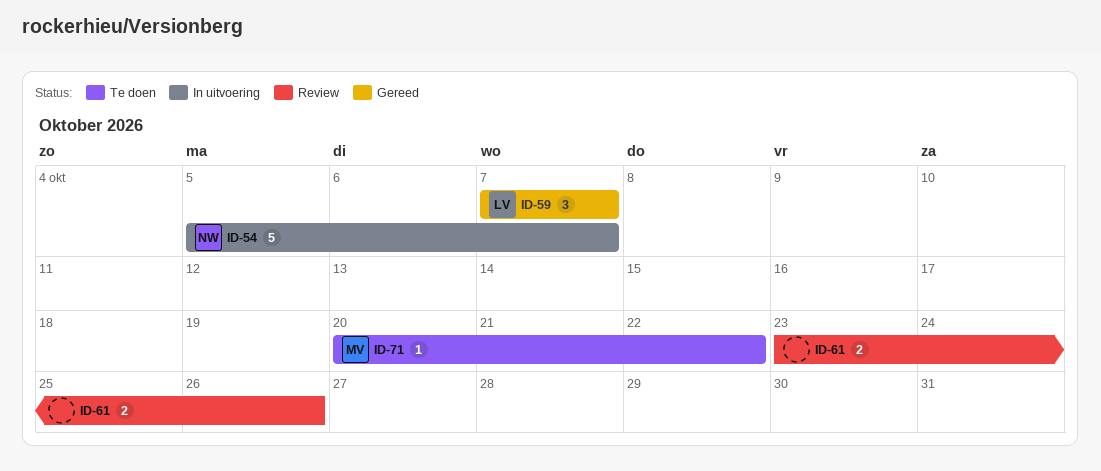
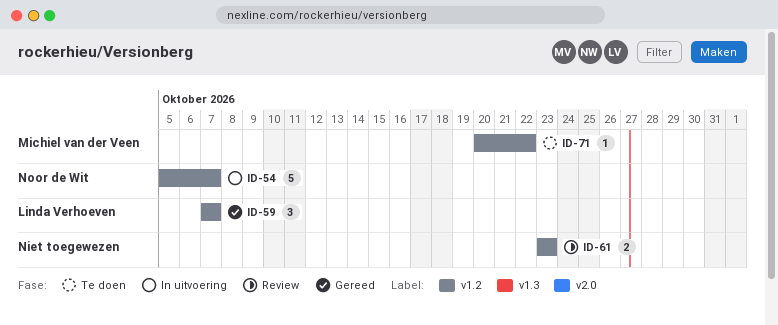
ID-61, due: Oct 26 -> Oct 23

